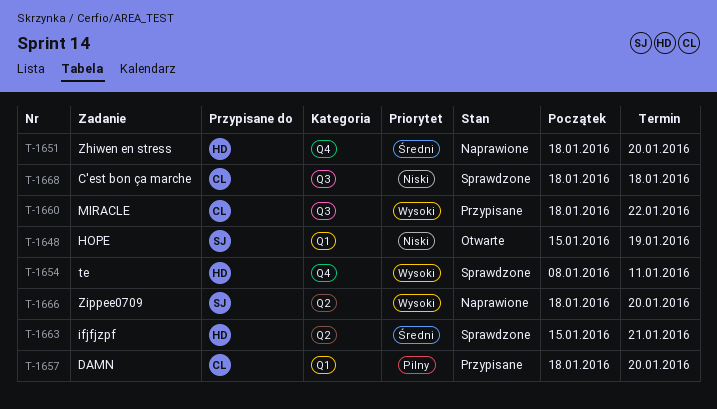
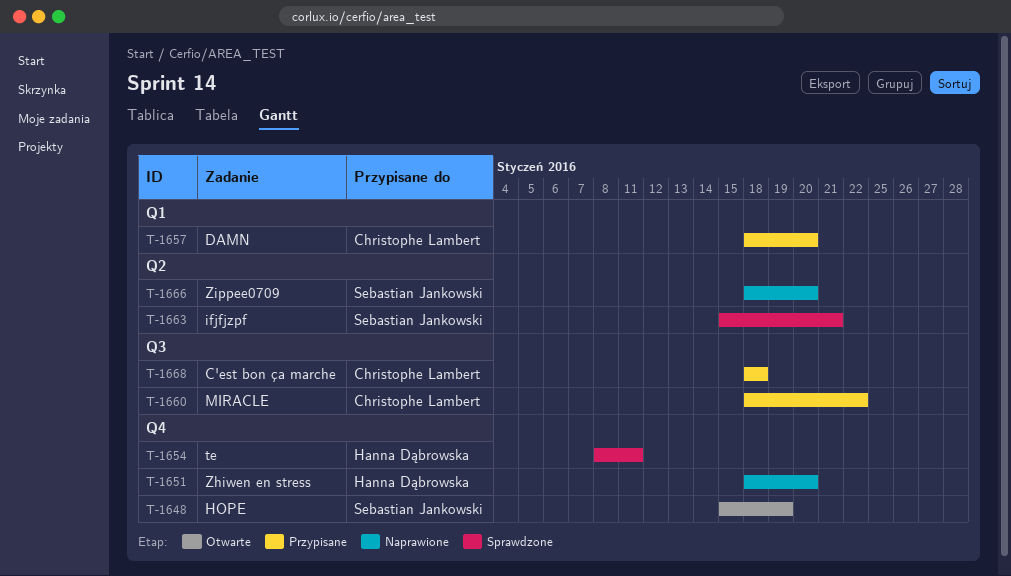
T-1648, label: Q1 -> Q4
T-1663, owner: Hanna Dąbrowska -> Sebastian Jankowski
T-1668, status: Sprawdzone -> Przypisane

